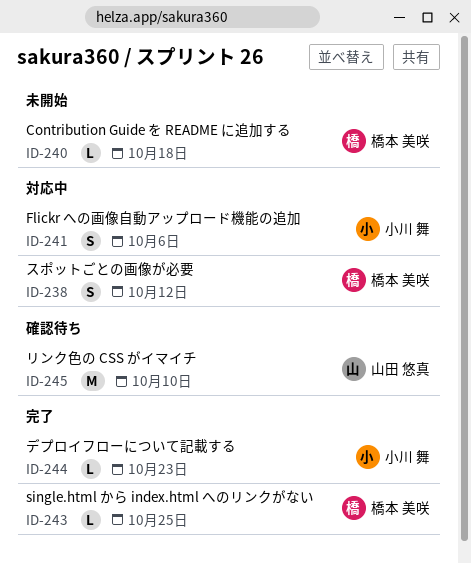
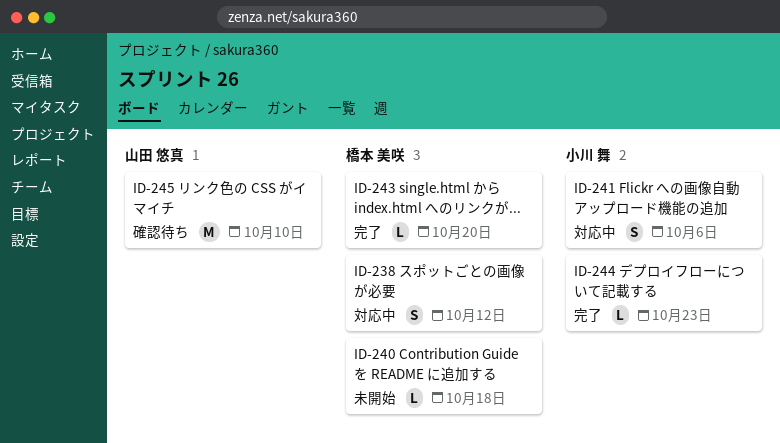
ID-243, due: Oct 25 -> Oct 20

